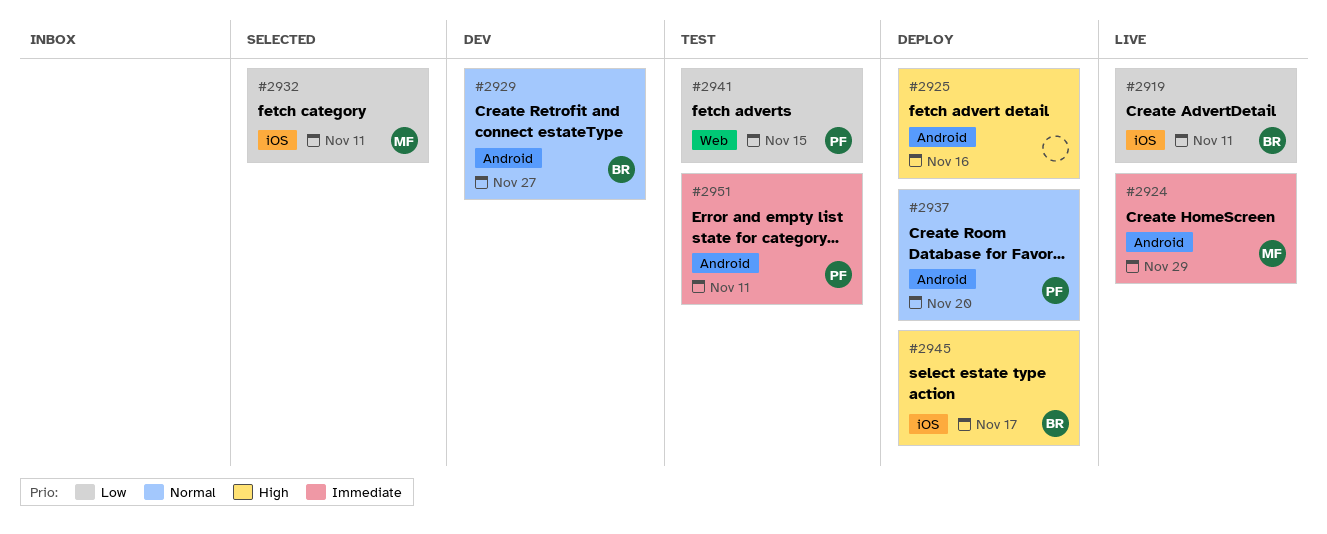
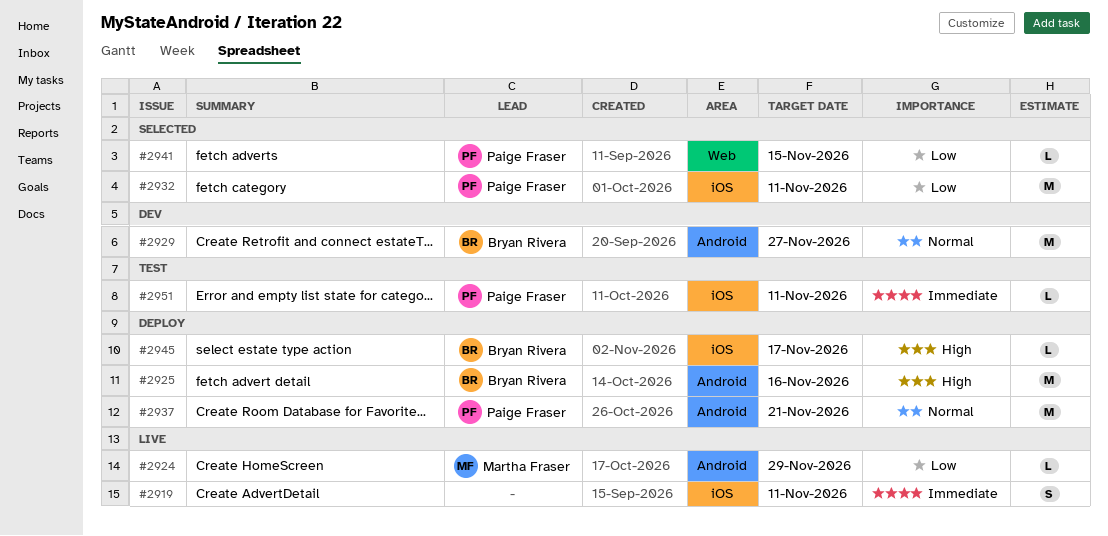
#2919, owner: Bryan Rivera -> none
#2919, priority: Low -> Immediate
#2924, priority: Immediate -> Low
#2925, owner: none -> Bryan Rivera
#2932, owner: Martha Fraser -> Paige Fraser
#2937, due: Nov 20 -> Nov 21
#2941, status: Test -> Selected
#2951, label: Android -> iOS

